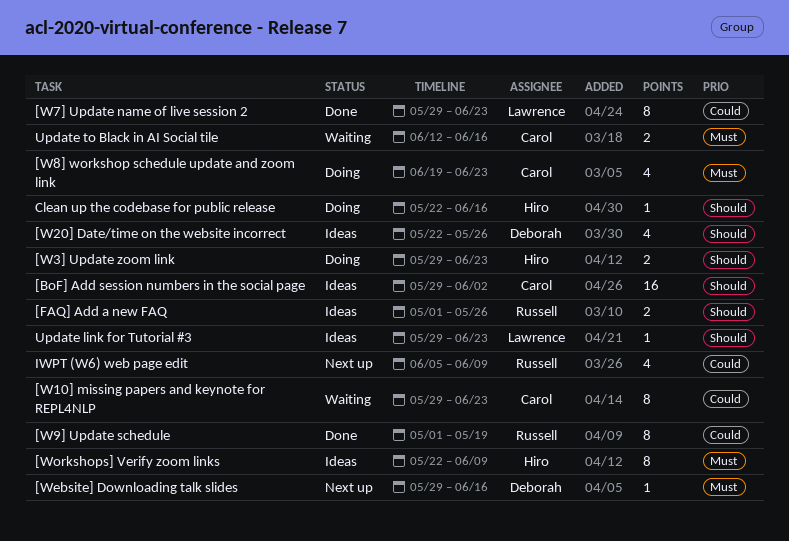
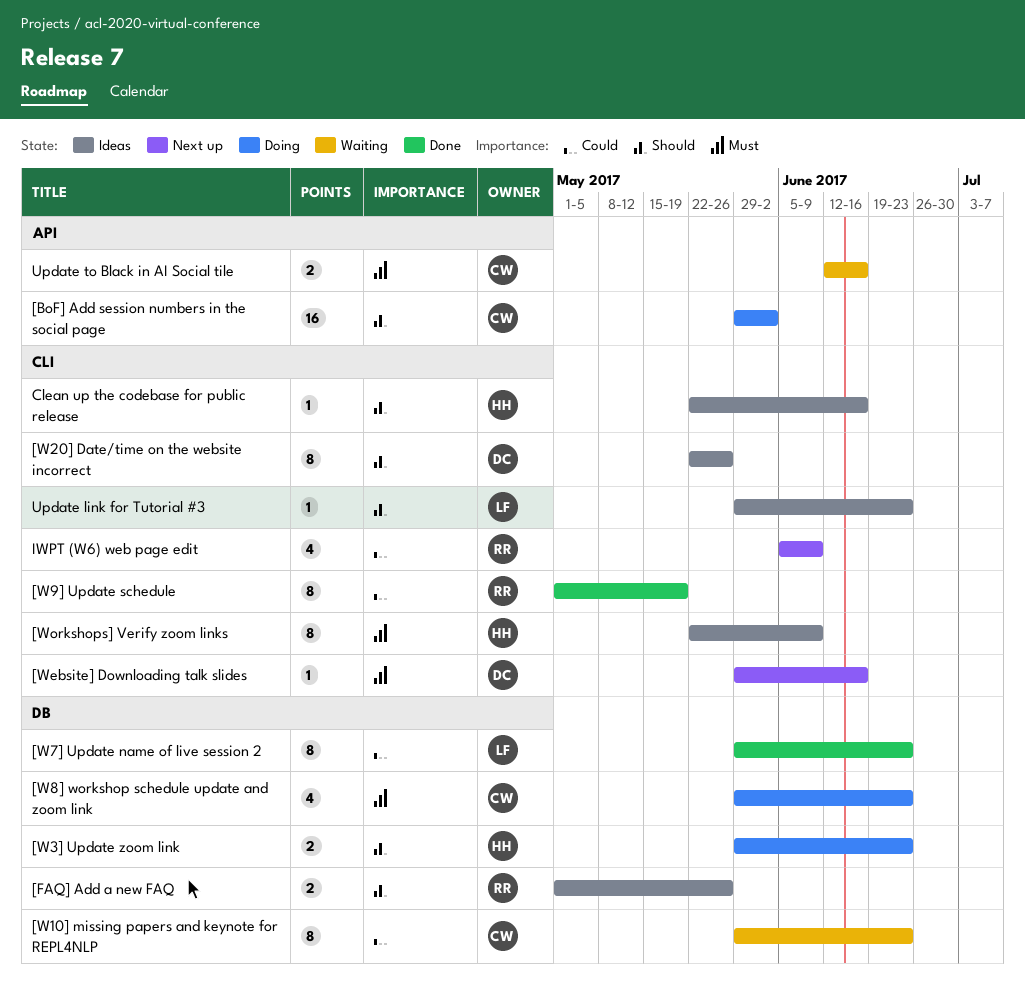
[BoF] Add session numbers in the social page, status: Ideas -> Doing
[W20] Date/time on the website incorrect, estimate: 4 -> 8
[W8] workshop schedule update and zoom link, start: Jun 19 -> May 29
Clean up the codebase for public release, status: Doing -> Ideas

